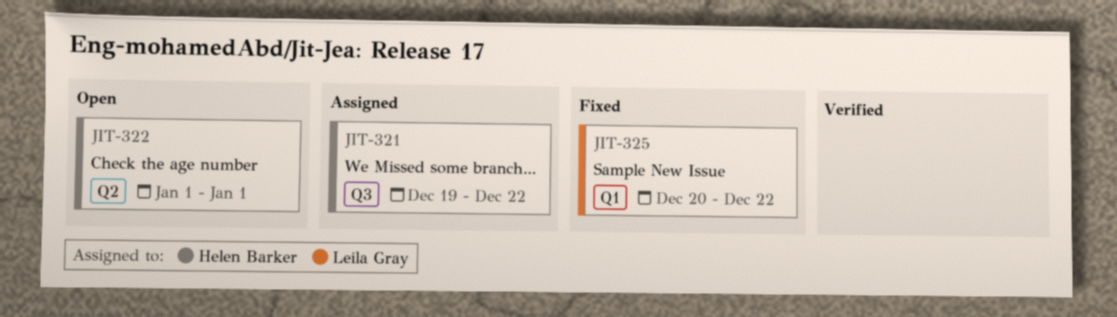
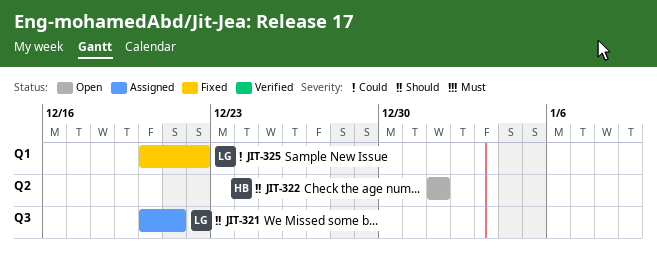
JIT-321, owner: Helen Barker -> Leila Gray
JIT-321, start: Dec 19 -> Dec 20
JIT-321, due: Dec 22 -> Dec 21

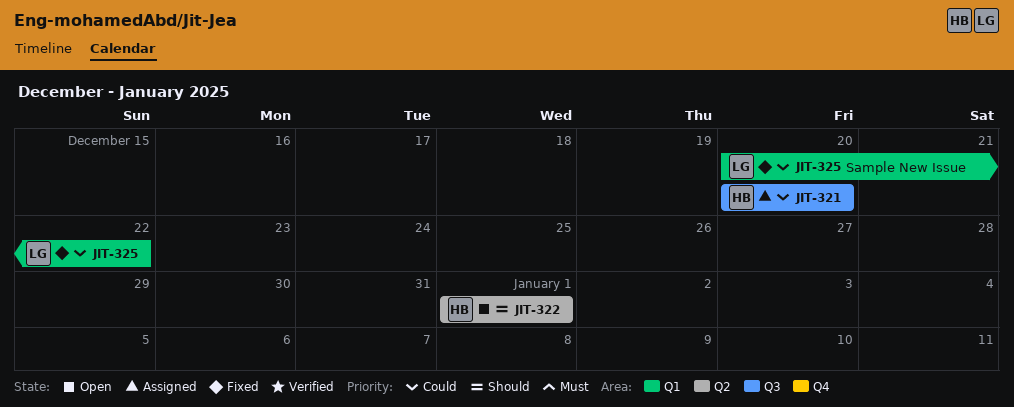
JIT-321, owner: LG -> HB
JIT-321, priority: Should -> Could
JIT-321, due: Dec 21 -> Dec 20

